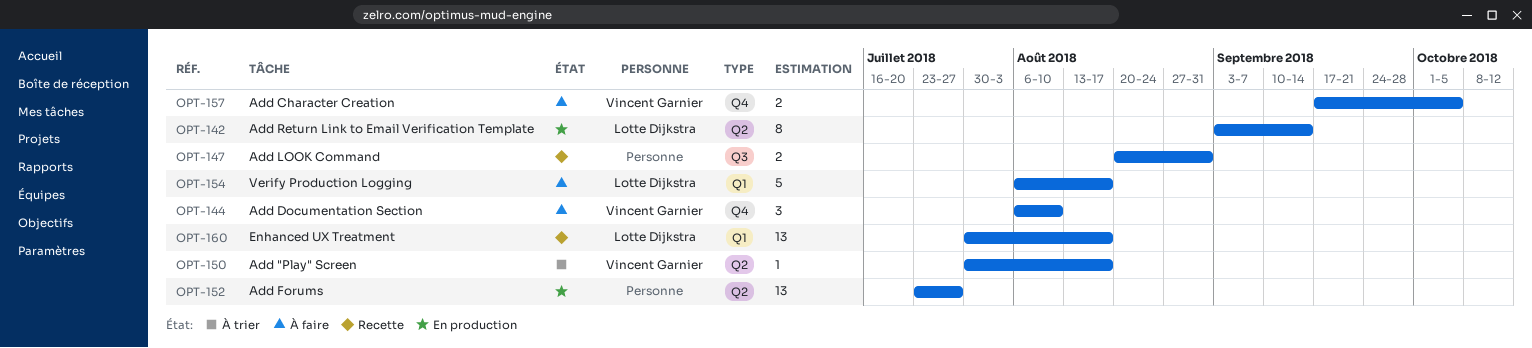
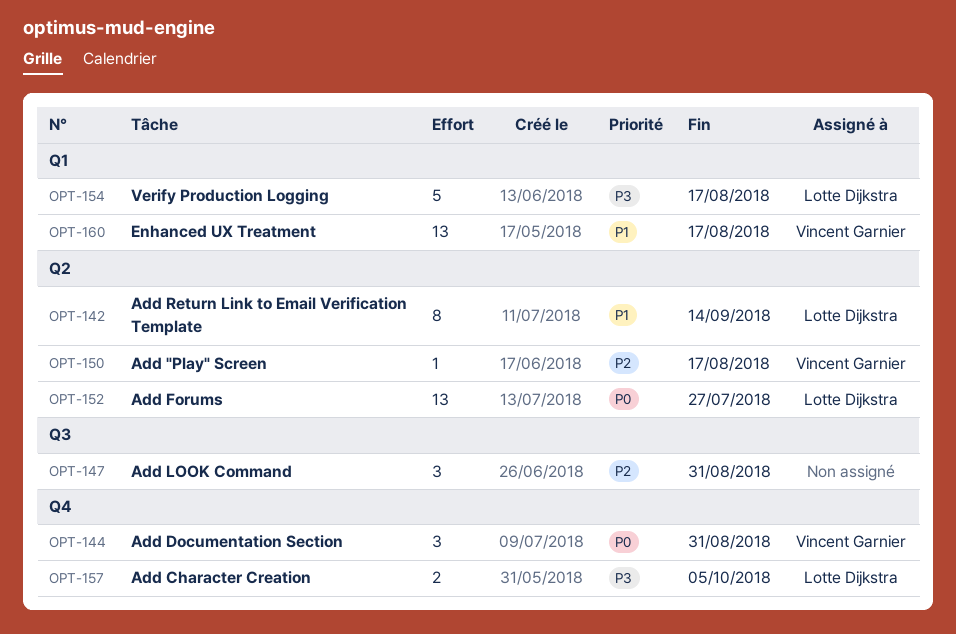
OPT-144, due: Aug 10 -> Aug 31
OPT-147, estimate: 2 -> 3
OPT-152, owner: none -> Lotte Dijkstra
OPT-157, owner: Vincent Garnier -> Lotte Dijkstra
OPT-160, owner: Lotte Dijkstra -> Vincent Garnier

